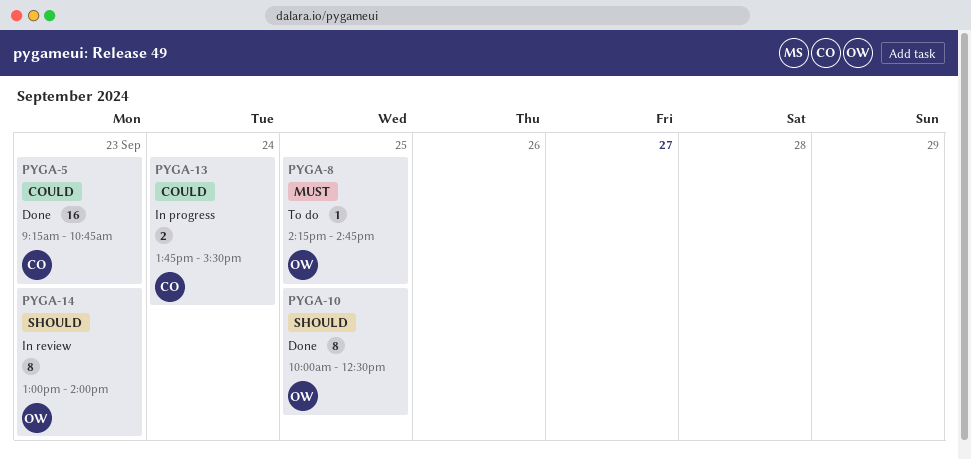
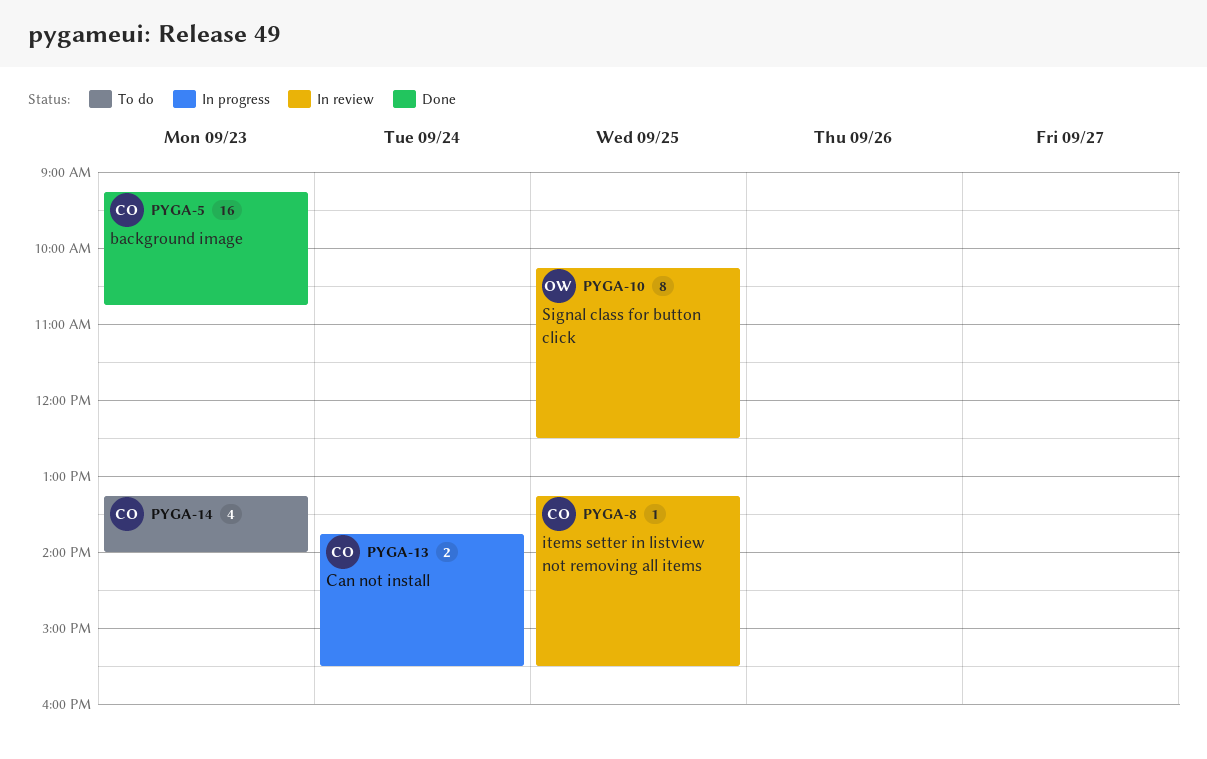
PYGA-8, status: To do -> In review
PYGA-8, owner: OW -> CO
PYGA-8, begins: 14:15 -> 13:15
PYGA-8, ends: 14:45 -> 15:30
PYGA-10, status: Done -> In review
PYGA-10, begins: 10:00 -> 10:15
PYGA-14, status: In review -> To do
PYGA-14, owner: OW -> CO
PYGA-14, estimate: 8 -> 4
PYGA-14, begins: 13:00 -> 13:15

